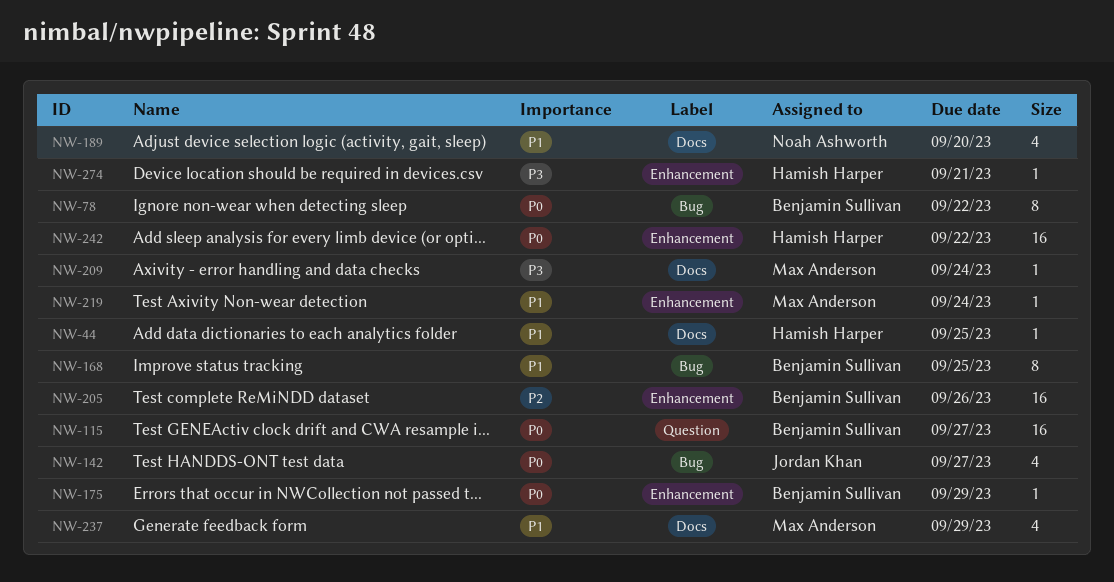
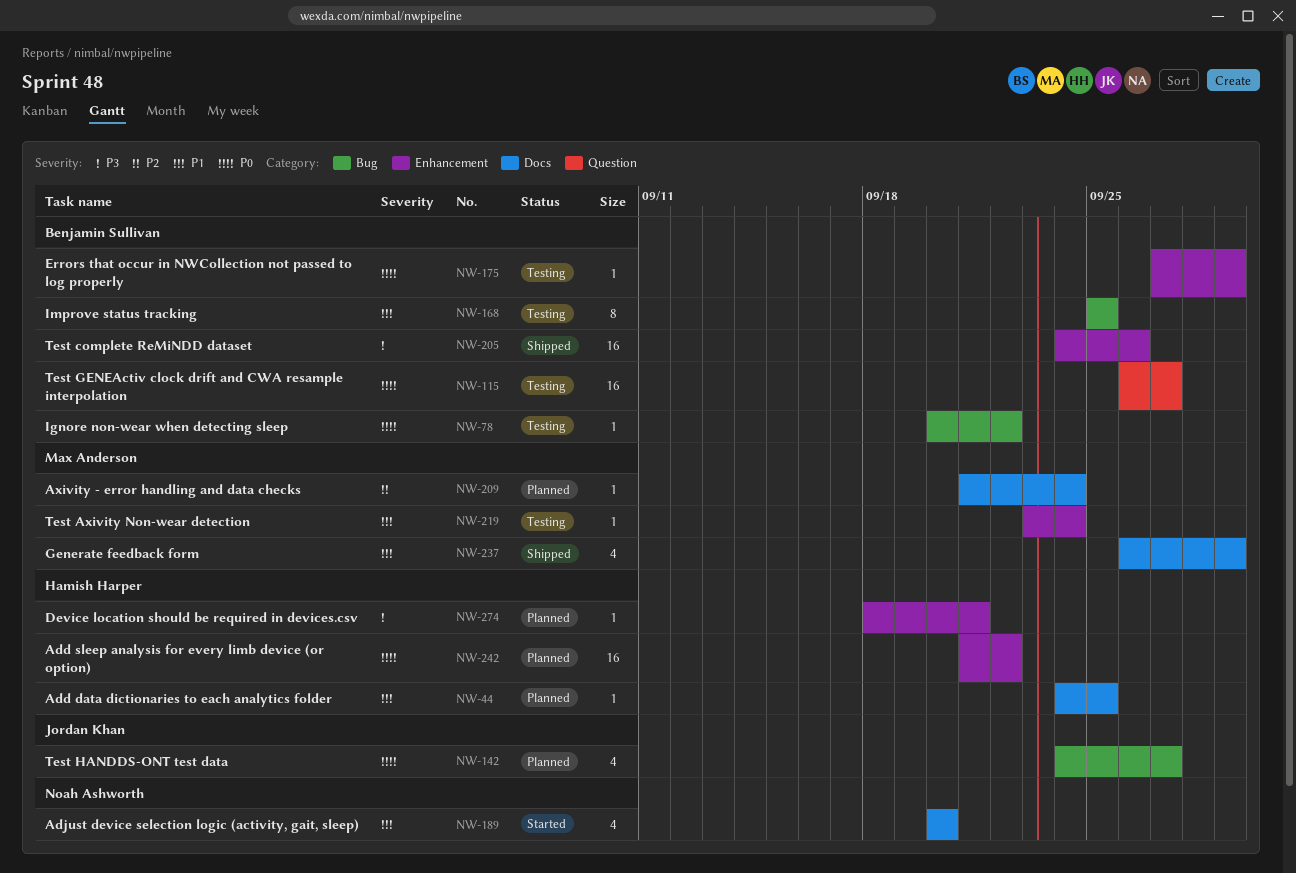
NW-78, estimate: 8 -> 1
NW-205, priority: P2 -> P3
NW-209, priority: P3 -> P2

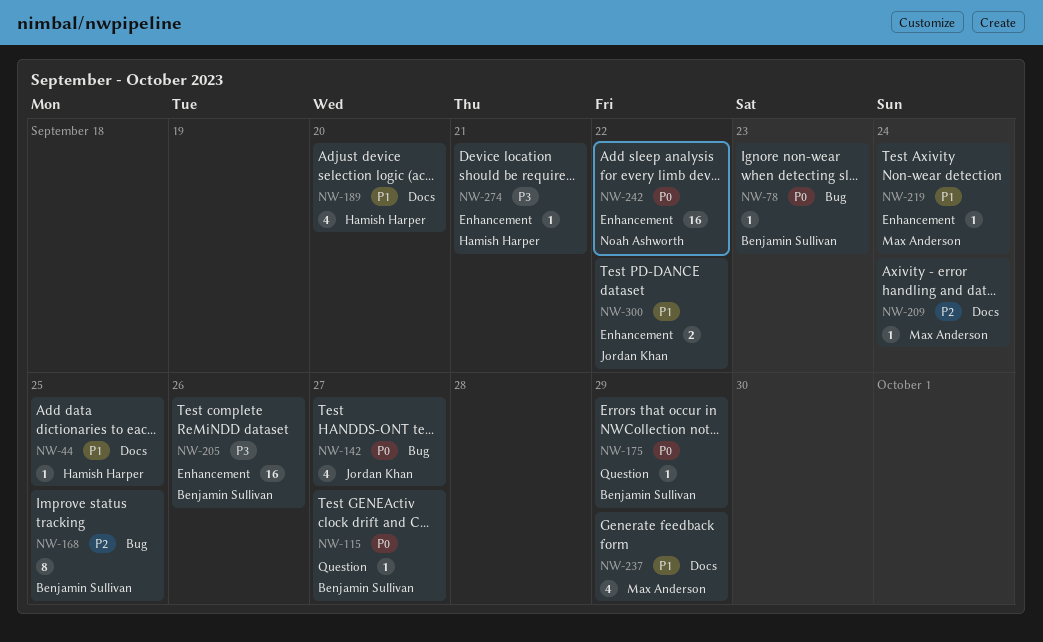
NW-78, due: Sep 22 -> Sep 23
NW-115, estimate: 16 -> 1
NW-168, priority: P1 -> P2
NW-175, label: Enhancement -> Question
NW-189, owner: Noah Ashworth -> Hamish Harper
NW-242, owner: Hamish Harper -> Noah Ashworth
NW-300: none -> present

